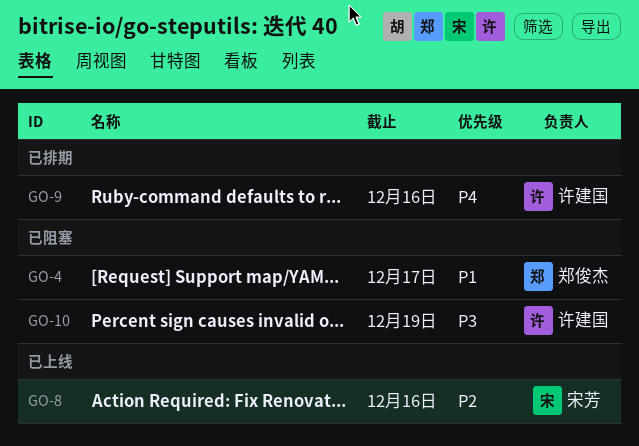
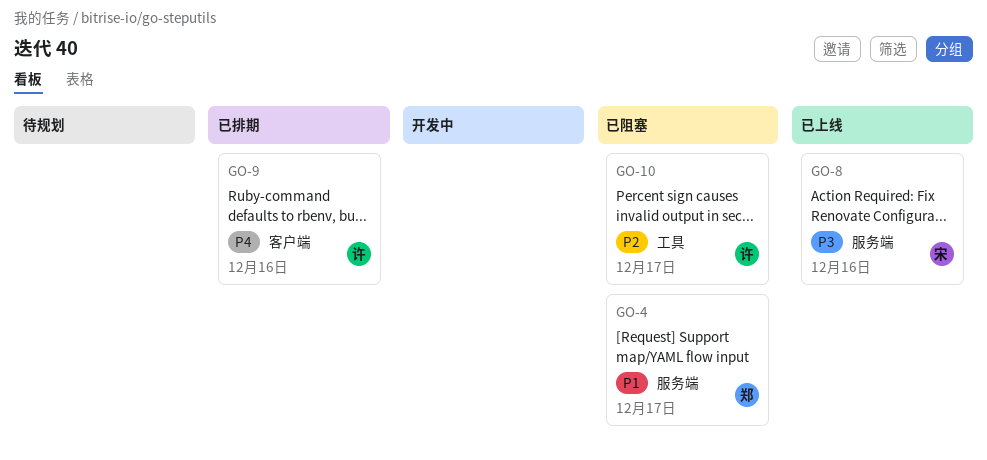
GO-8, priority: P2 -> P3
GO-10, priority: P3 -> P2
GO-10, due: Dec 19 -> Dec 17

